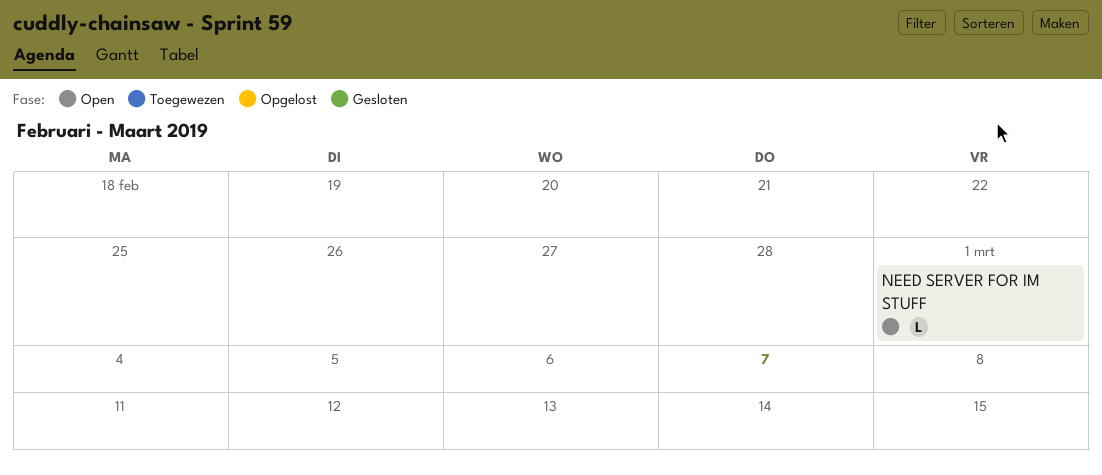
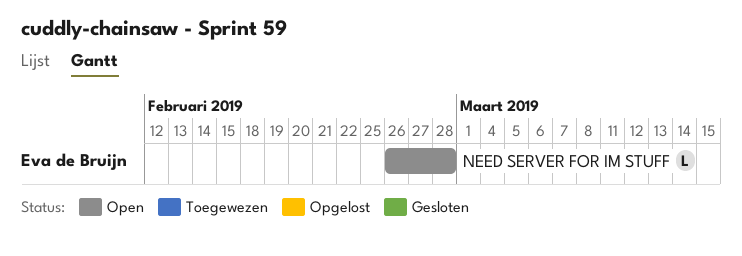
NEED SERVER FOR IM STUFF, due: Mar 1 -> Feb 28

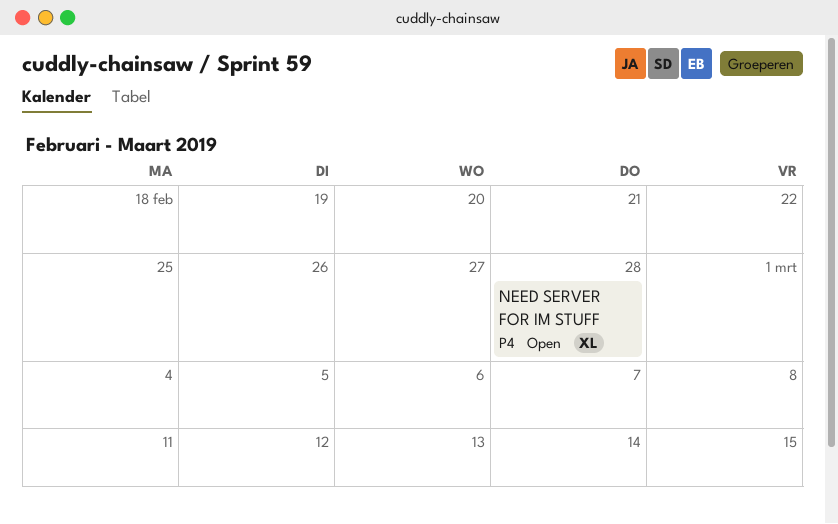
NEED SERVER FOR IM STUFF, estimate: L -> XL

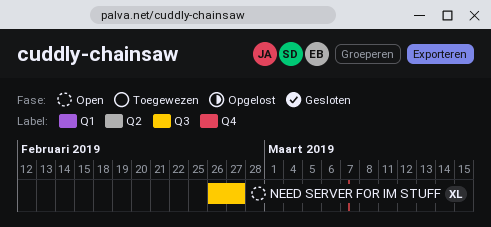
NEED SERVER FOR IM STUFF, due: Feb 28 -> Feb 27

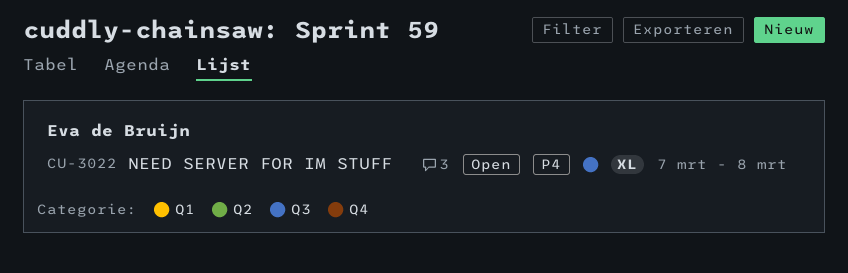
NEED SERVER FOR IM STUFF, start: Feb 26 -> Mar 7
NEED SERVER FOR IM STUFF, due: Feb 27 -> Mar 8

